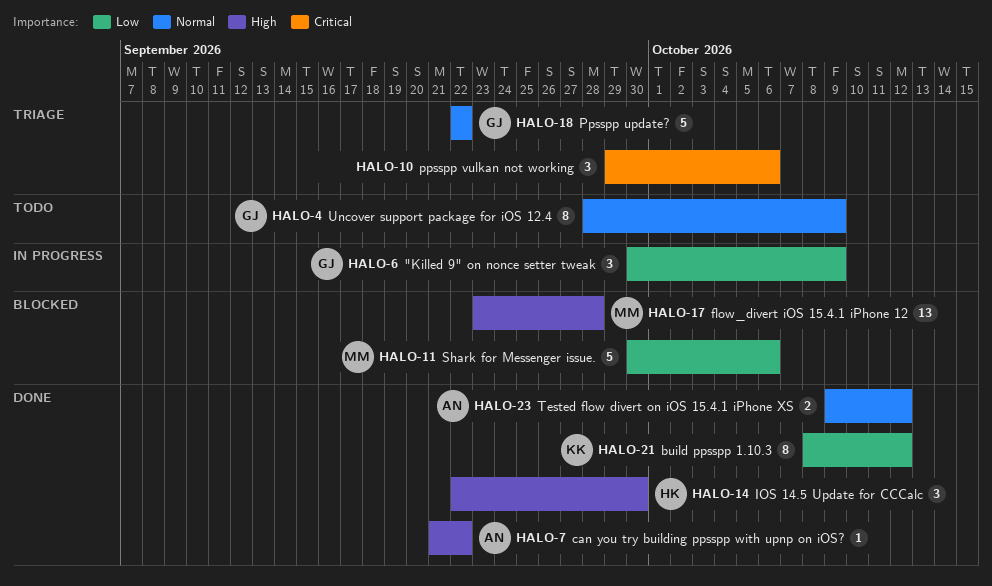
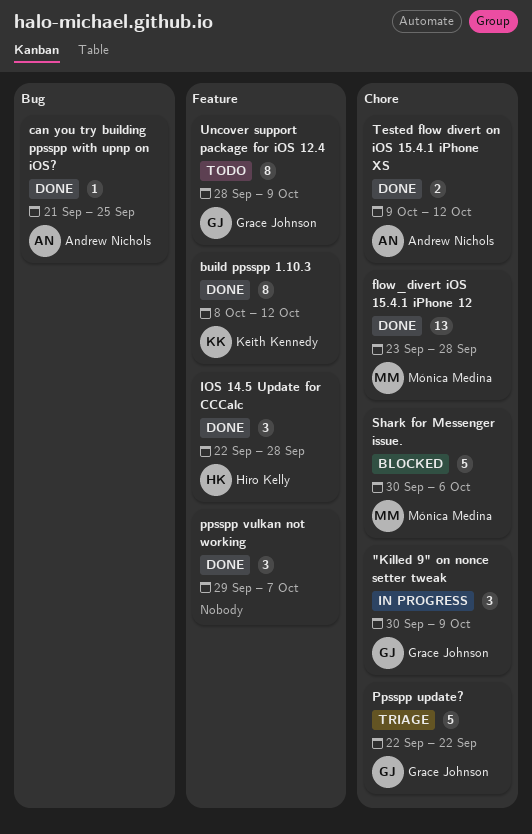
can you try building ppsspp with upnp on iOS?, due: Sep 22 -> Sep 25
flow_divert iOS 15.4.1 iPhone 12, status: Blocked -> Done
IOS 14.5 Update for CCCalc, due: Sep 30 -> Sep 28
ppsspp vulkan not working, status: Triage -> Done
ppsspp vulkan not working, due: Oct 6 -> Oct 7

